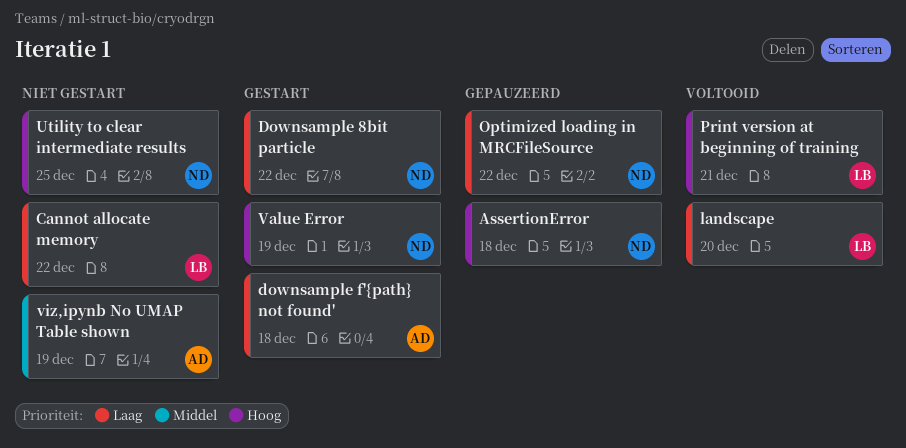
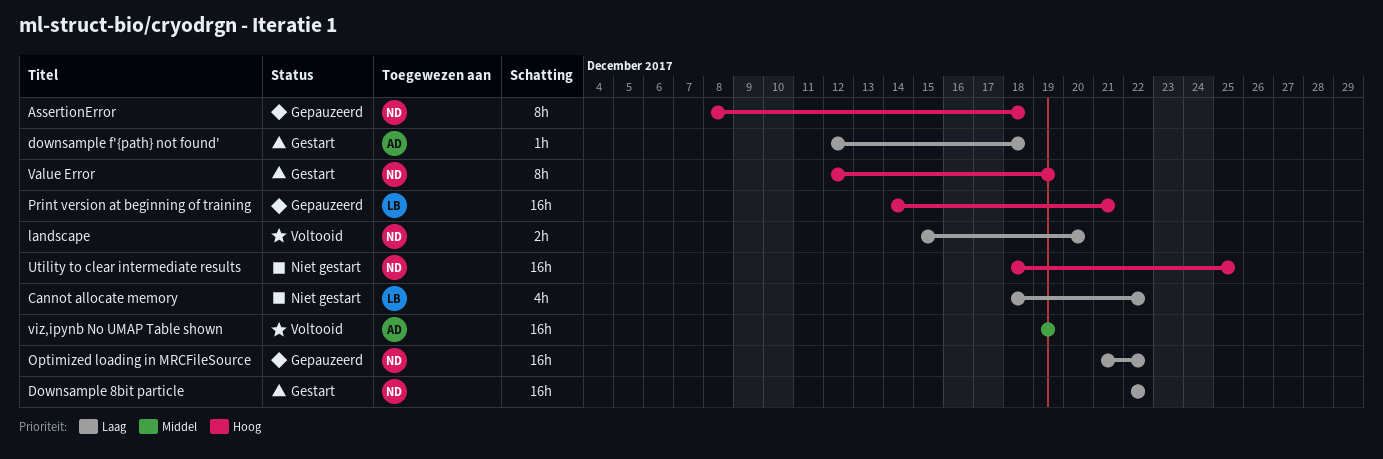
landscape, owner: LB -> ND
Print version at beginning of training, status: Voltooid -> Gepauzeerd
viz,ipynb No UMAP Table shown, status: Niet gestart -> Voltooid

